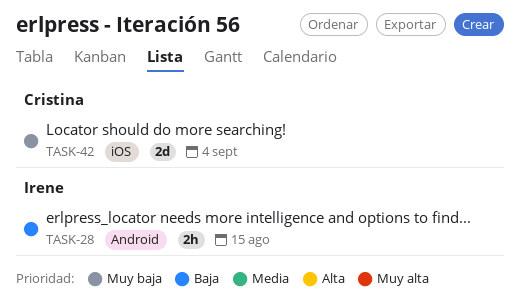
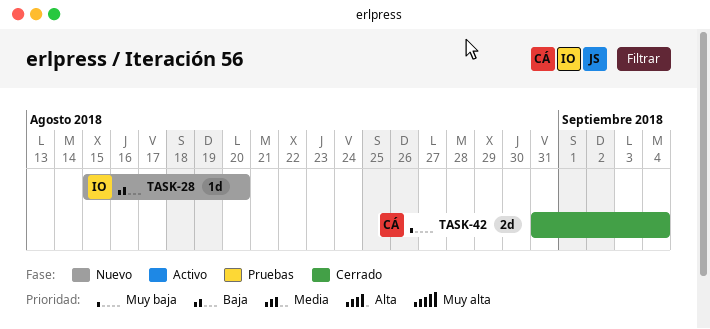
TASK-28, estimate: 2h -> 1d
TASK-28, due: Aug 15 -> Aug 20

